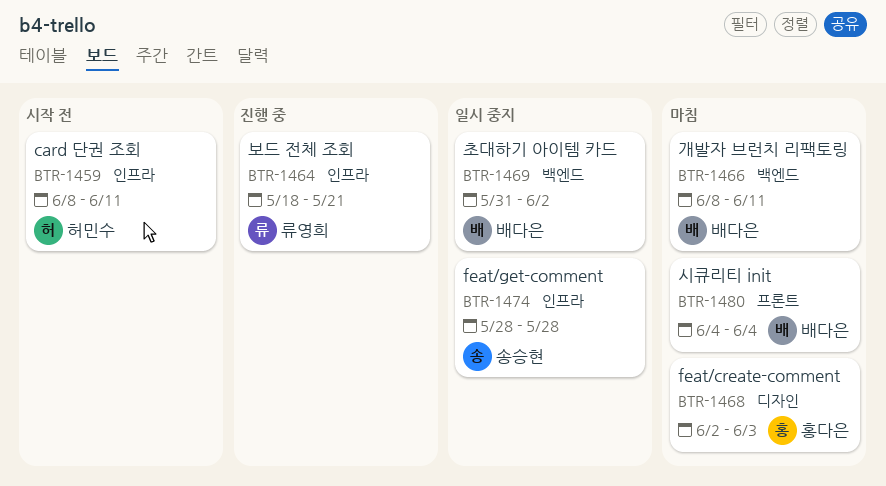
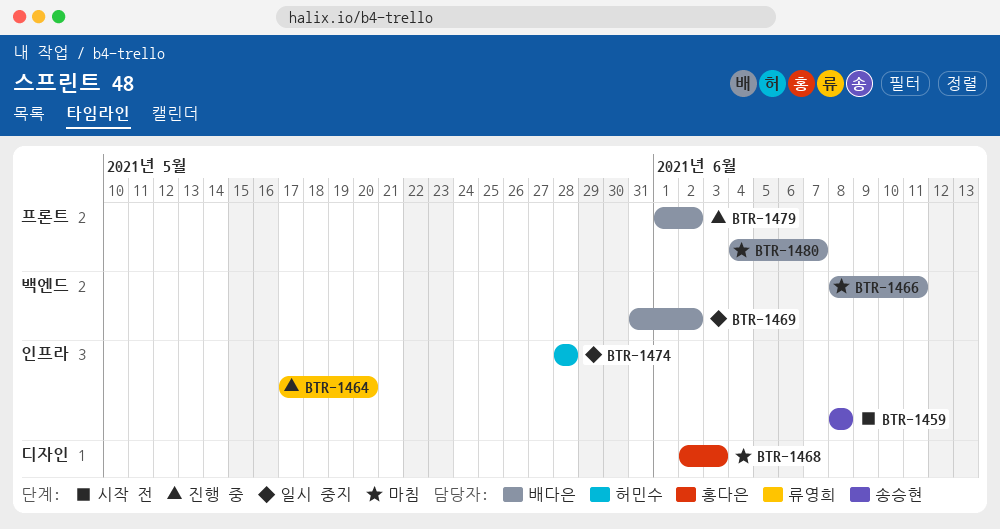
BTR-1459, owner: 허민수 -> 송승현
BTR-1459, due: Jun 11 -> Jun 8
BTR-1464, start: May 18 -> May 17
BTR-1464, due: May 21 -> May 20
BTR-1474, owner: 송승현 -> 허민수
BTR-1479: none -> present
BTR-1480, due: Jun 4 -> Jun 7

